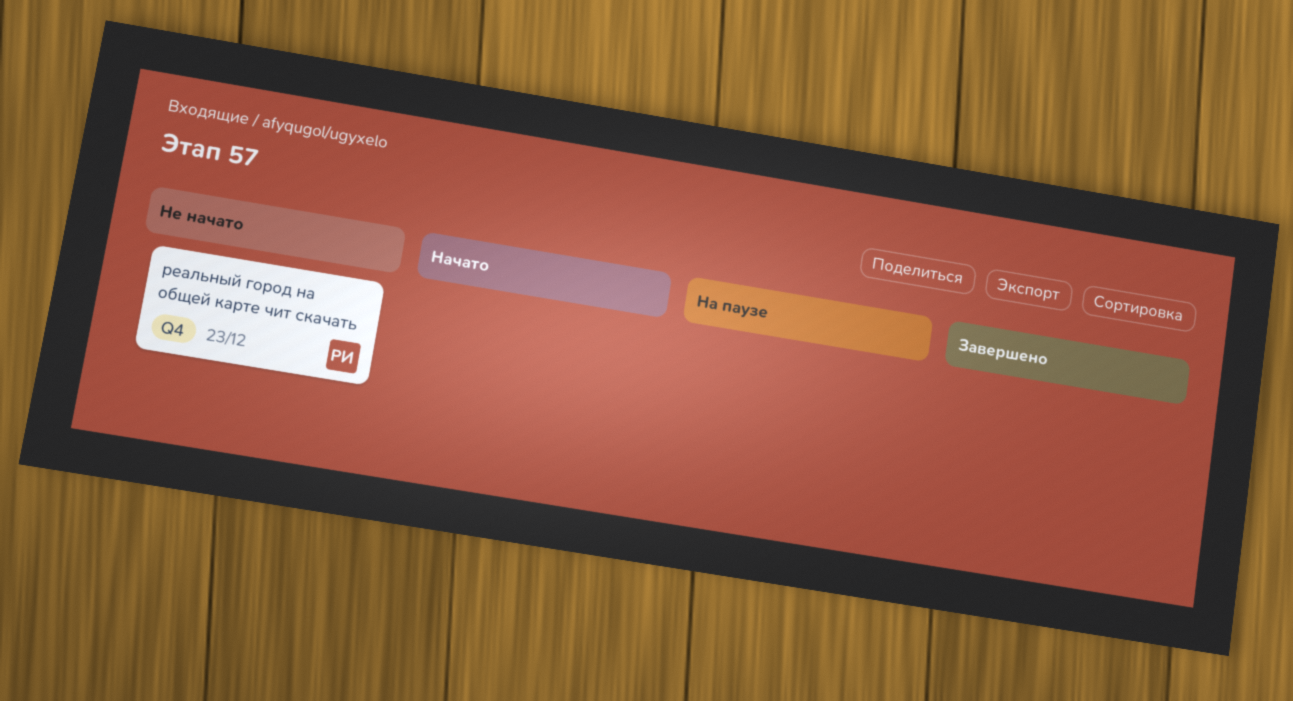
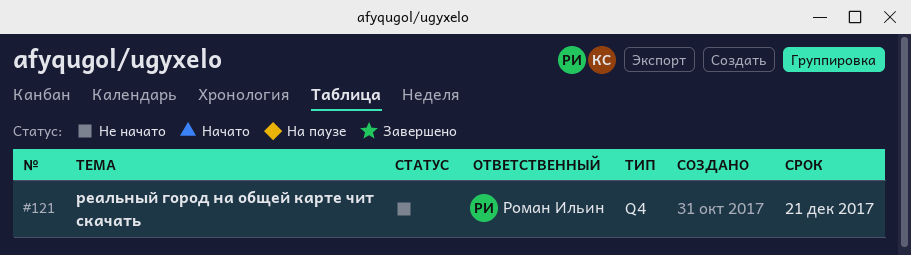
реальный город на общей карте чит скачать, due: Dec 23 -> Dec 21

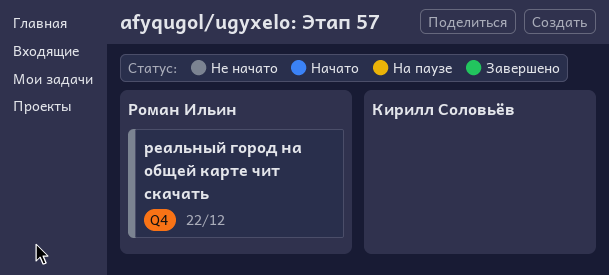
реальный город на общей карте чит скачать, due: Dec 21 -> Dec 22

